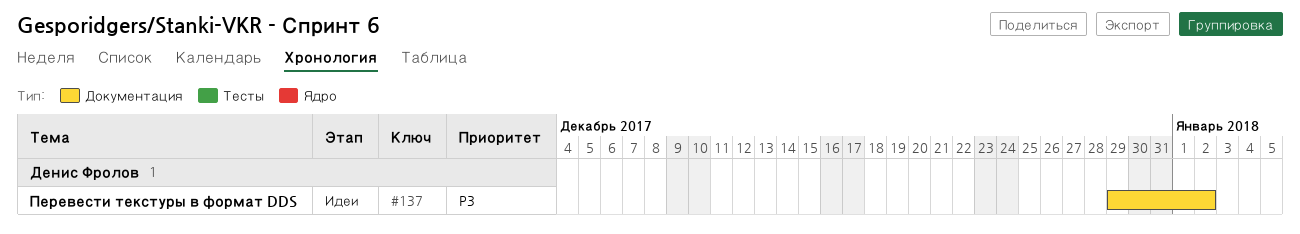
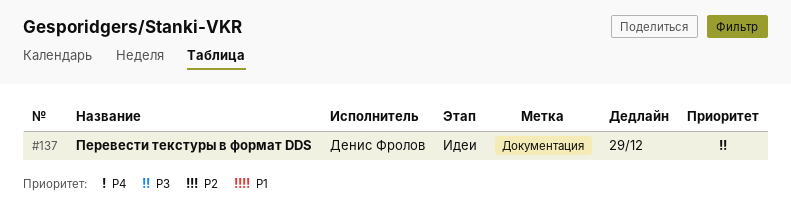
#137, due: Jan 2 -> Dec 29

